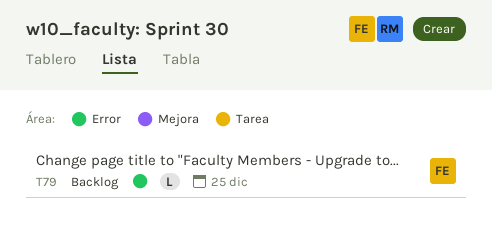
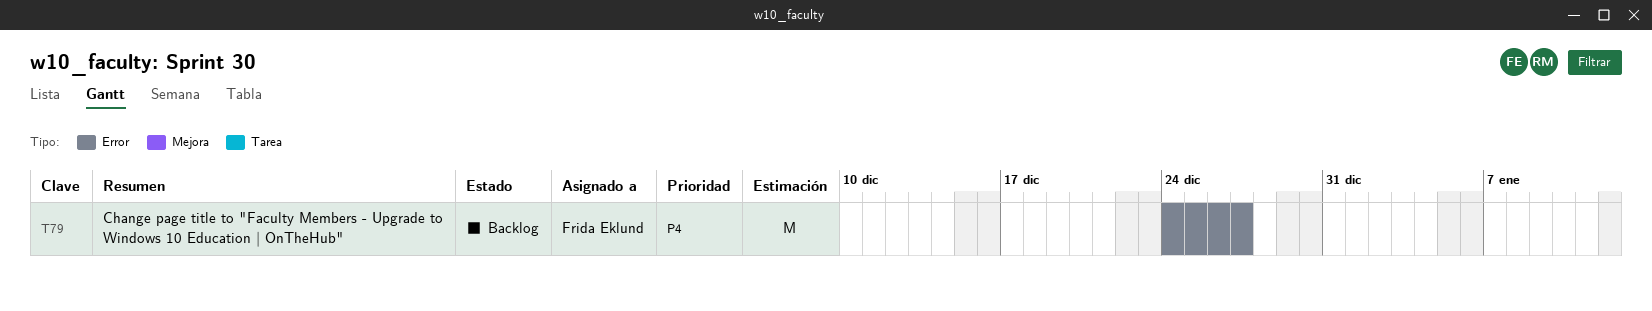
T79, estimate: L -> M
T79, due: Dec 25 -> Dec 27

